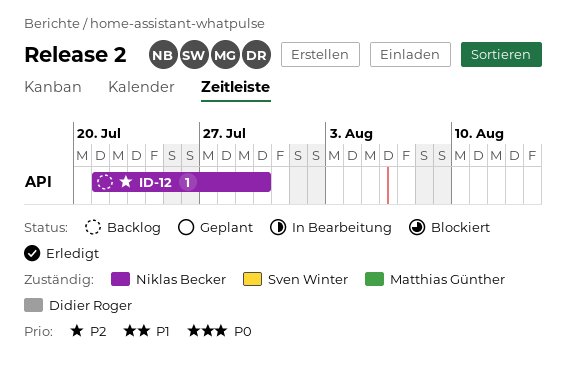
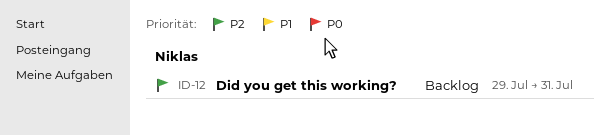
ID-12, start: Jul 21 -> Jul 29
ID-12, due: Jul 30 -> Jul 31

